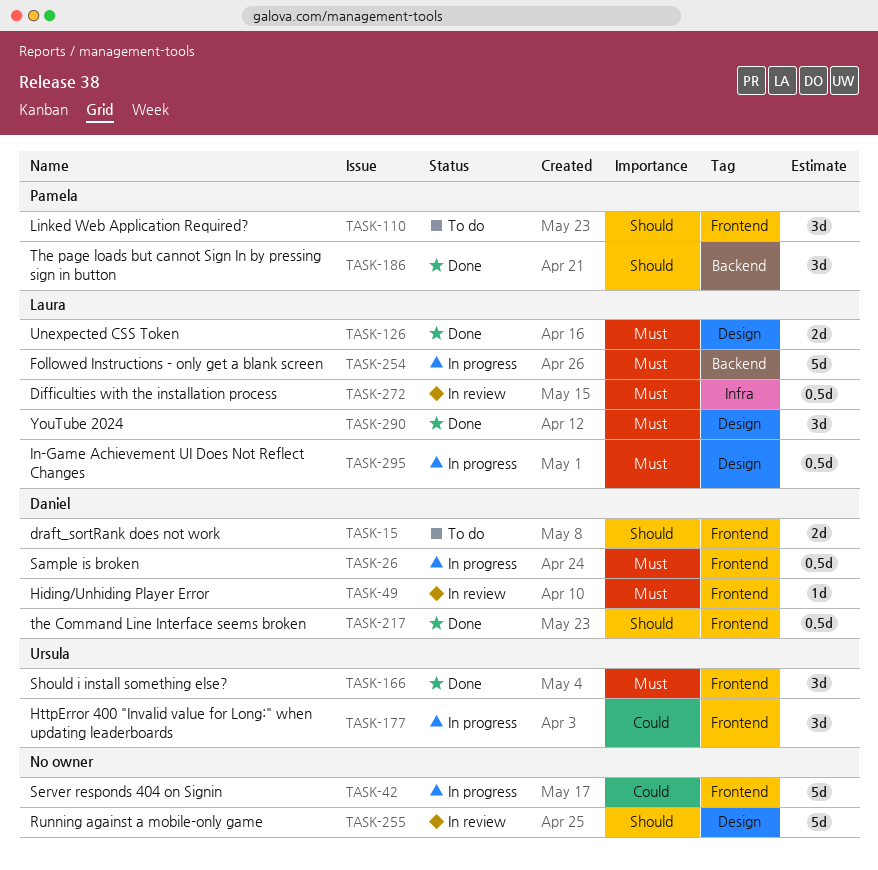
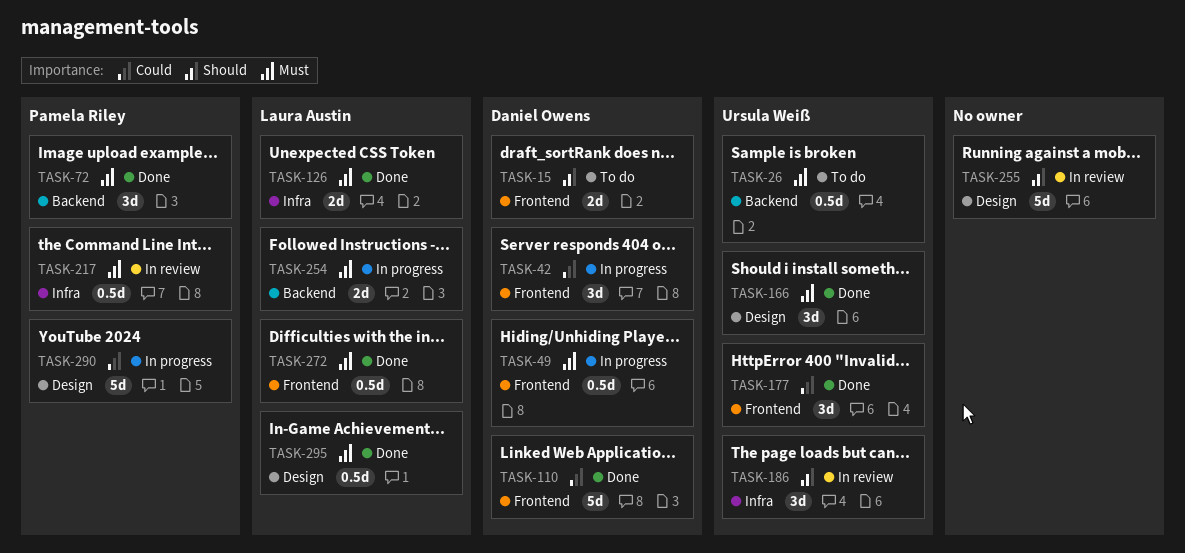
TASK-26, status: In progress -> To do
TASK-26, owner: Daniel Owens -> Ursula Weiß
TASK-26, label: Frontend -> Backend
TASK-42, owner: none -> Daniel Owens
TASK-42, estimate: 5d -> 3d
TASK-49, status: In review -> In progress
TASK-49, estimate: 1d -> 0.5d
TASK-72: none -> present
TASK-110, status: To do -> Done
TASK-110, owner: Pamela Riley -> Daniel Owens
TASK-110, priority: Should -> Could
TASK-110, estimate: 3d -> 5d
TASK-126, label: Design -> Infra
TASK-166, label: Frontend -> Design
TASK-177, status: In progress -> Done
TASK-186, status: Done -> In review
TASK-186, owner: Pamela Riley -> Ursula Weiß
TASK-186, label: Backend -> Infra
TASK-217, status: Done -> In review
TASK-217, owner: Daniel Owens -> Pamela Riley
TASK-217, priority: Should -> Must
TASK-217, label: Frontend -> Infra
TASK-254, estimate: 5d -> 2d
TASK-272, status: In review -> Done
TASK-272, label: Infra -> Frontend
TASK-290, status: Done -> In progress
TASK-290, owner: Laura Austin -> Pamela Riley
TASK-290, priority: Must -> Could
TASK-290, estimate: 3d -> 5d
TASK-295, status: In progress -> Done

